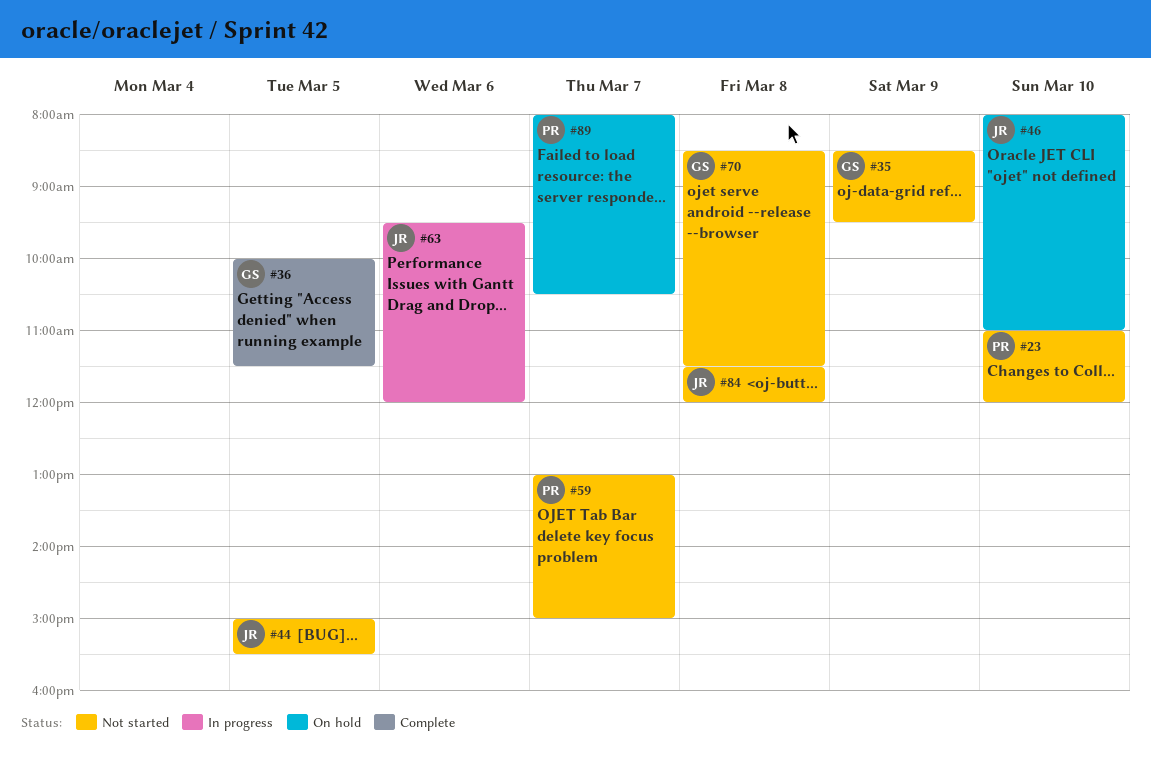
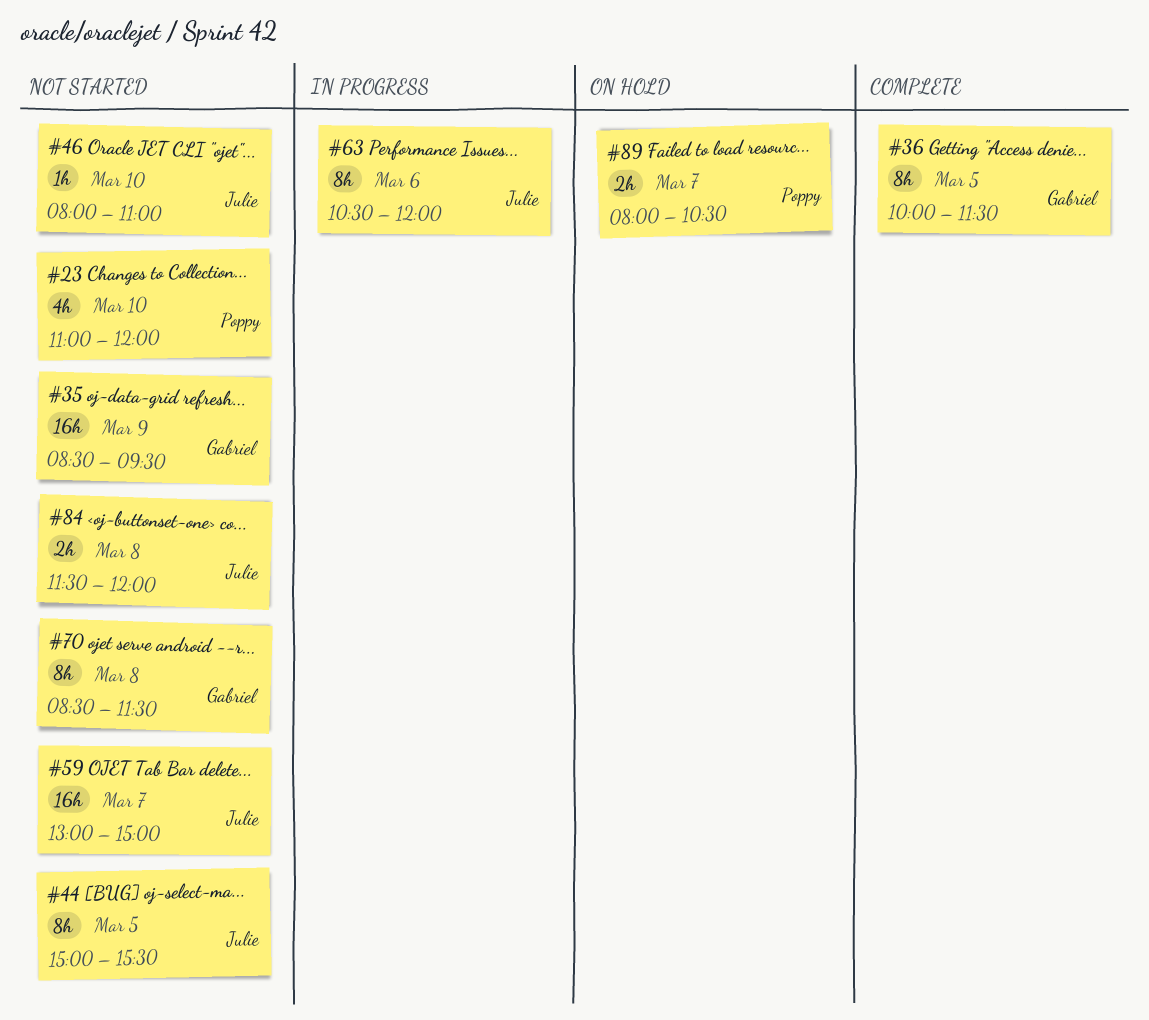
#46, status: On hold -> Not started
#59, owner: Poppy -> Julie
#63, begins: 09:30 -> 10:30

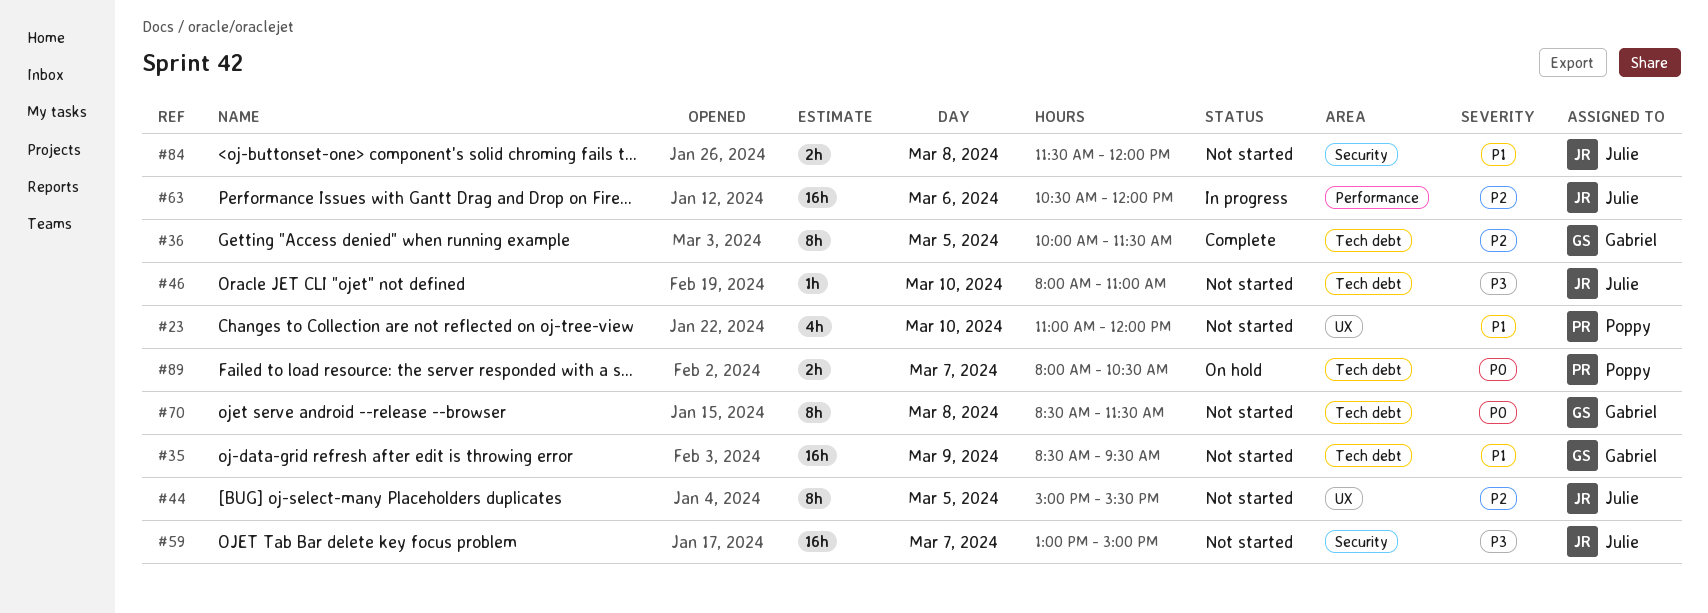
#63, estimate: 8h -> 16h

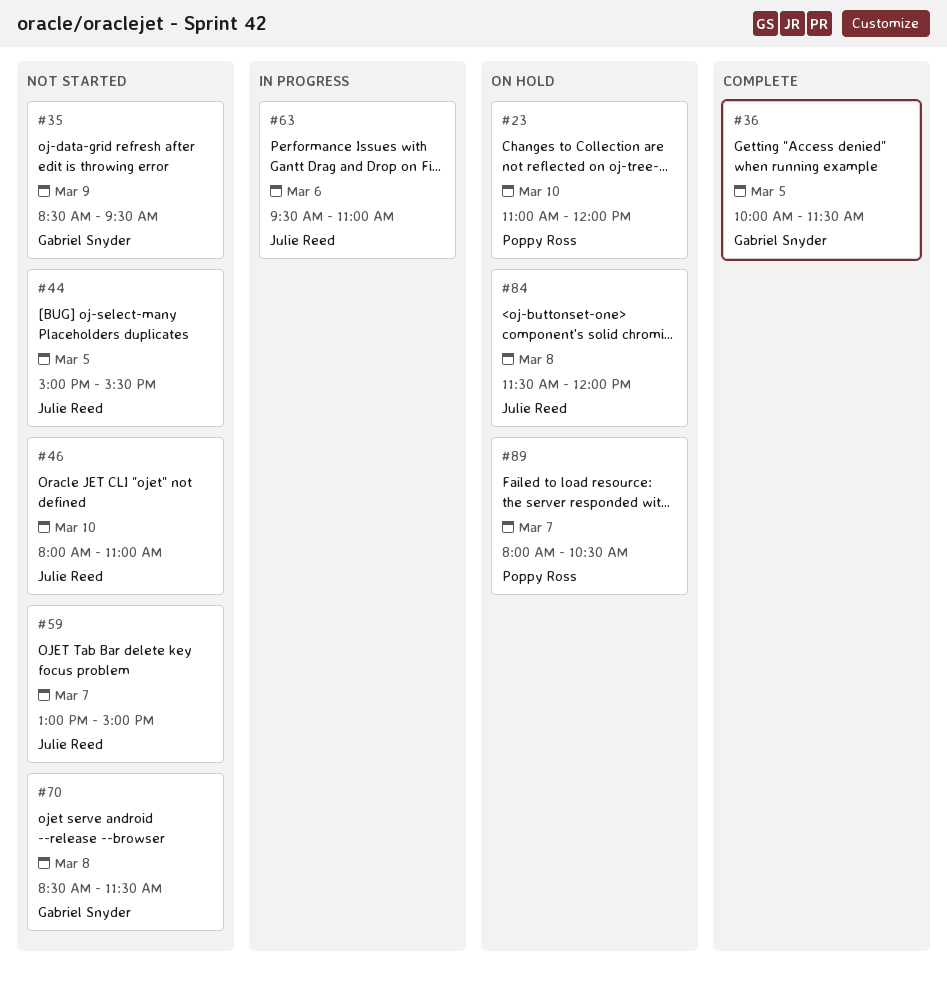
#23, status: Not started -> On hold
#63, begins: 10:30 -> 09:30
#63, ends: 12:00 -> 11:00
#84, status: Not started -> On hold

